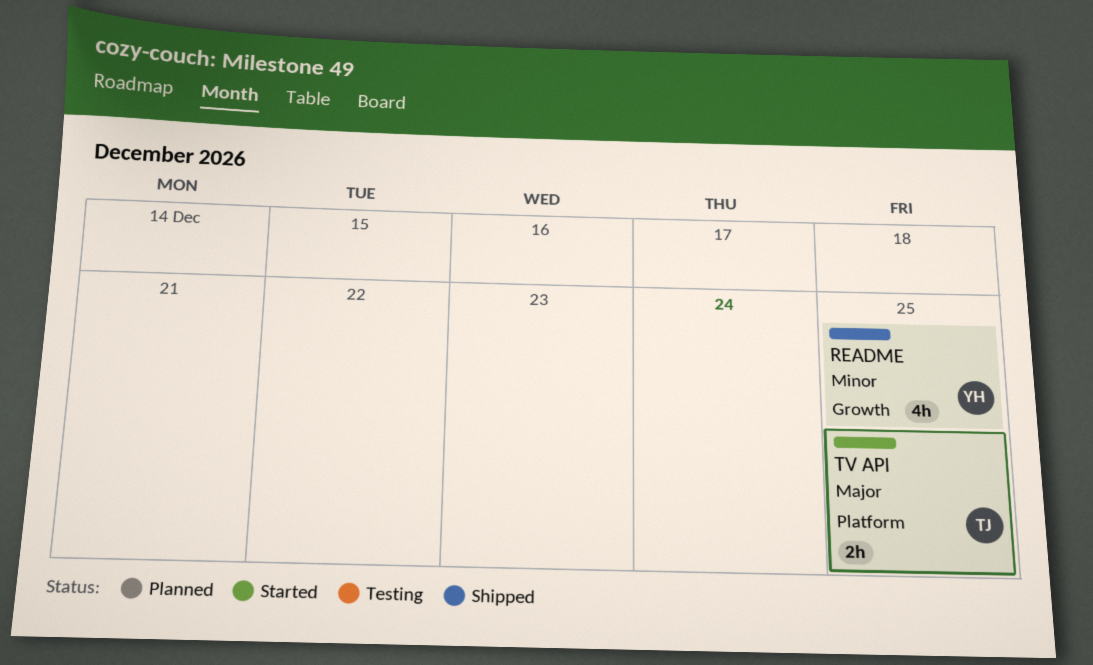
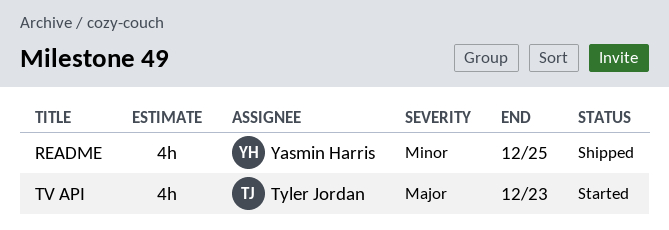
TV API, estimate: 2h -> 4h
TV API, due: Dec 25 -> Dec 23

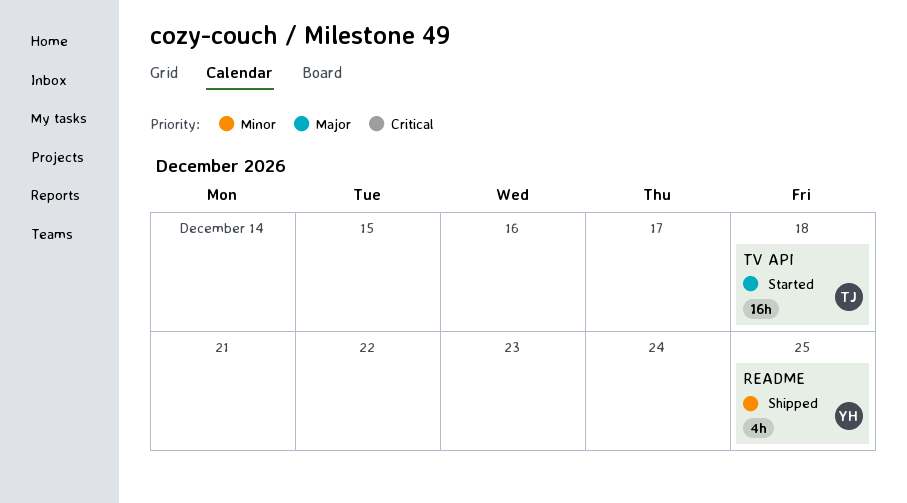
TV API, estimate: 4h -> 16h
TV API, due: Dec 23 -> Dec 18

